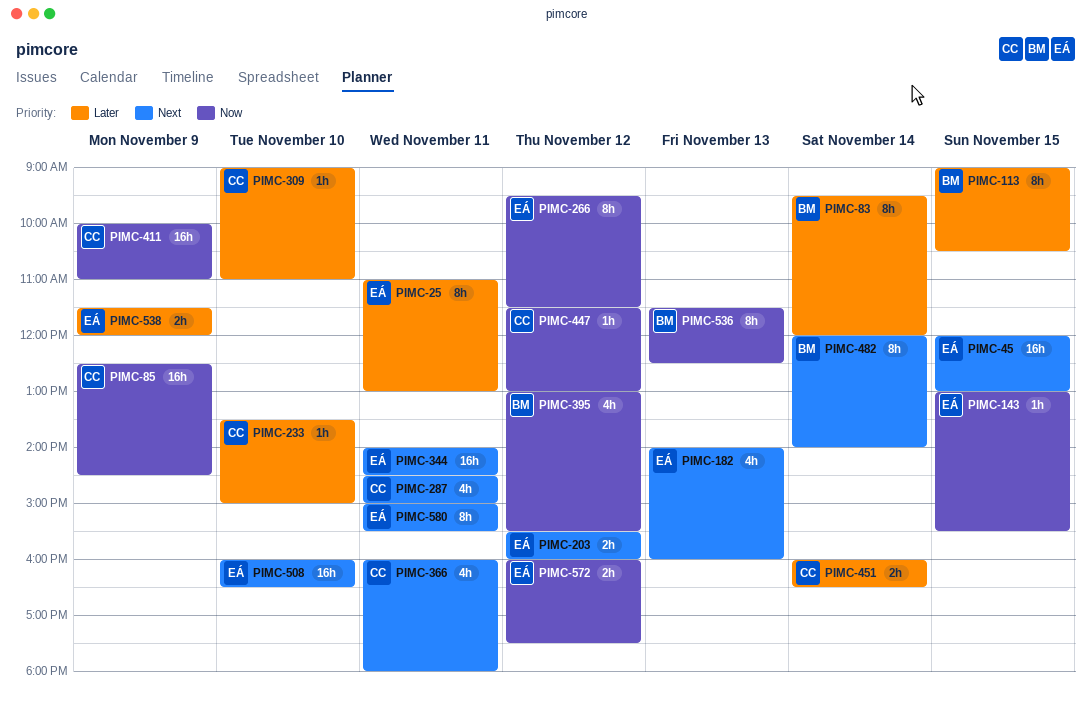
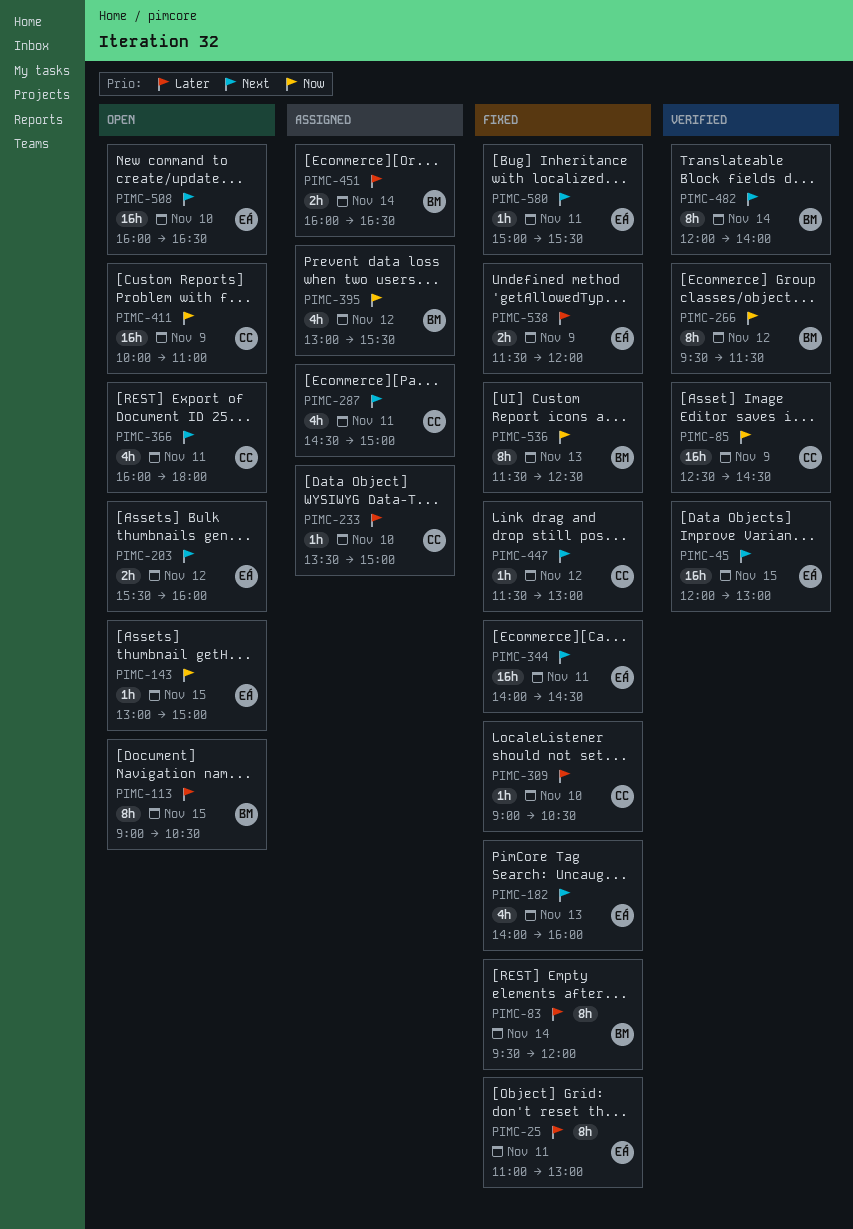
PIMC-143, ends: 15:30 -> 15:00
PIMC-266, owner: EÁ -> BM
PIMC-309, ends: 11:00 -> 10:30
PIMC-447, priority: Now -> Next
PIMC-451, owner: CC -> BM
PIMC-572: present -> none
PIMC-580, estimate: 8h -> 1h

